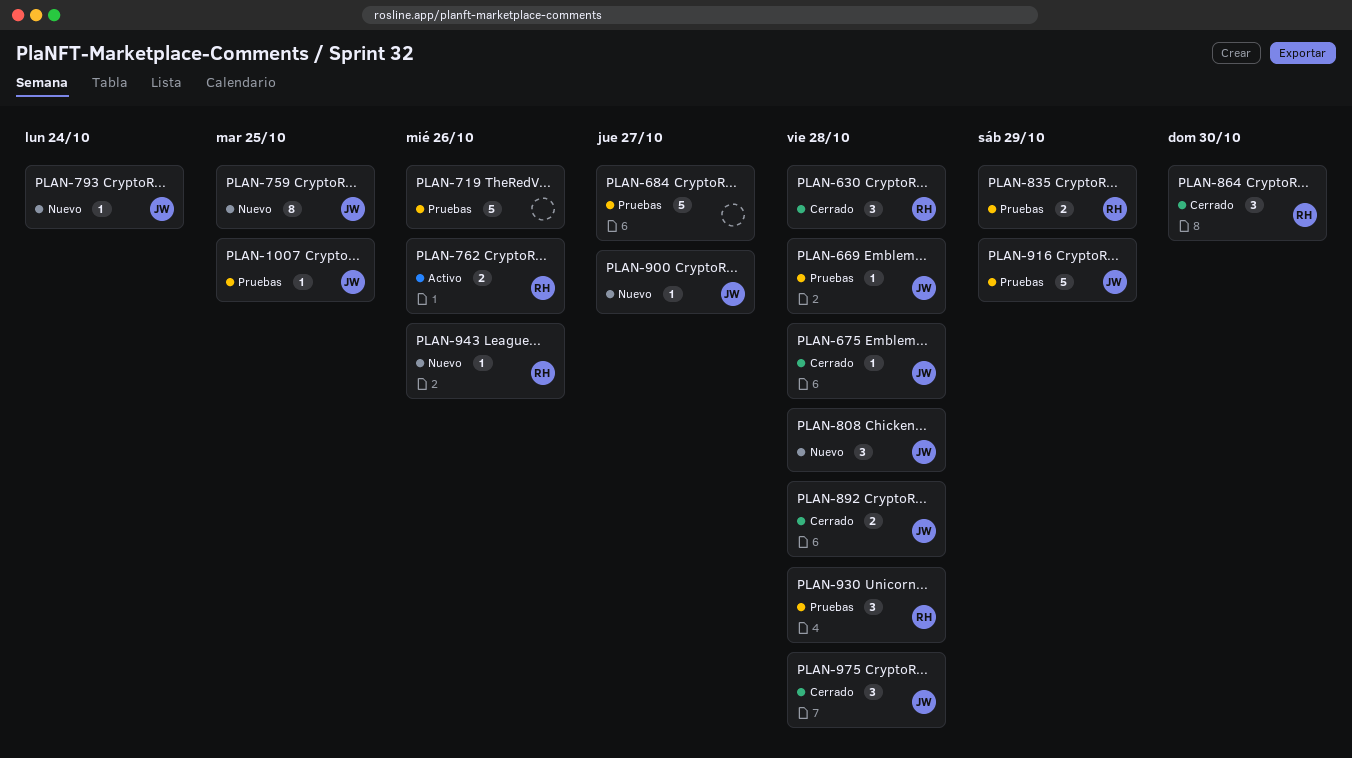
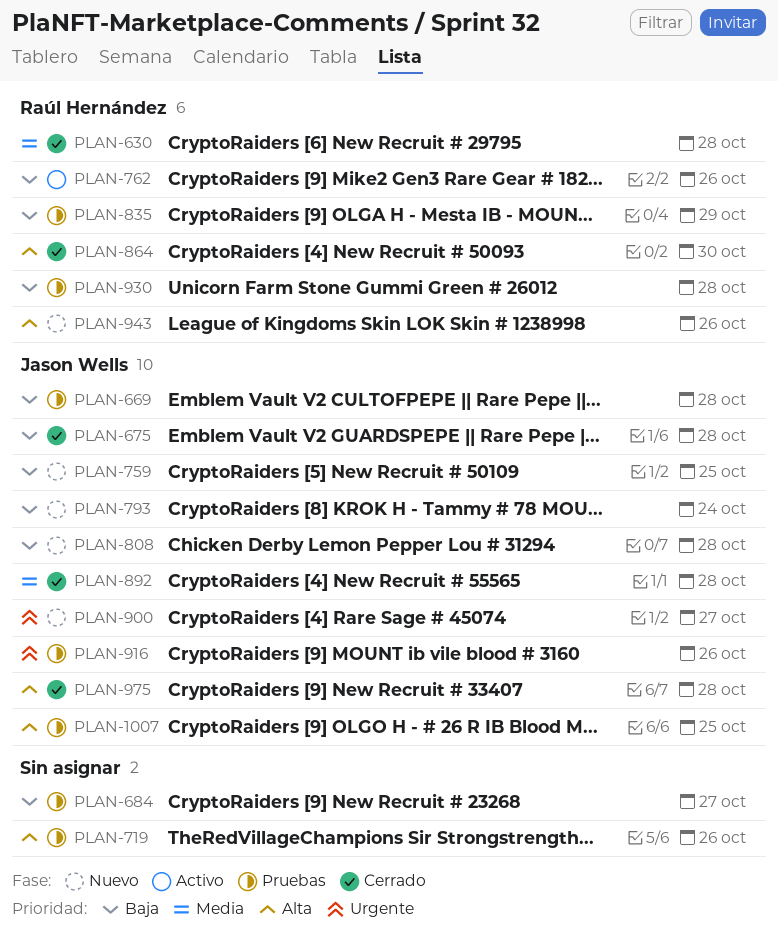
PLAN-916, due: Oct 29 -> Oct 26

